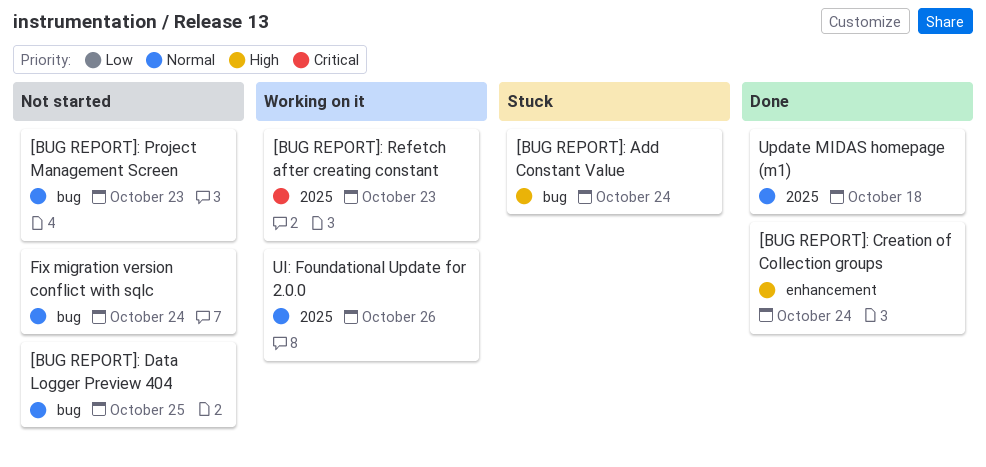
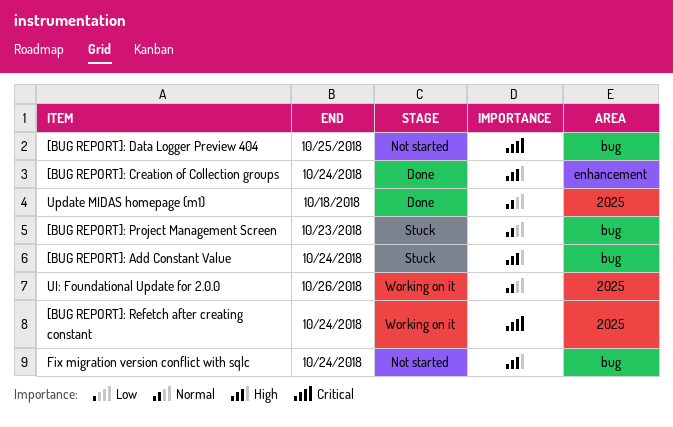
[BUG REPORT]: Data Logger Preview 404, priority: Normal -> Critical
[BUG REPORT]: Project Management Screen, status: Not started -> Stuck
[BUG REPORT]: Refetch after creating constant, due: Oct 23 -> Oct 24
Fix migration version conflict with sqlc, priority: Normal -> High

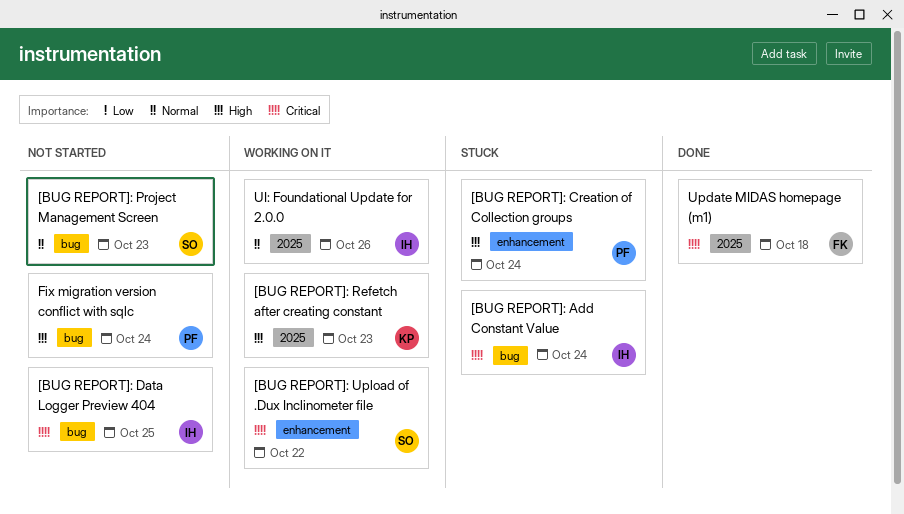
[BUG REPORT]: Add Constant Value, priority: High -> Critical
[BUG REPORT]: Creation of Collection groups, status: Done -> Stuck
[BUG REPORT]: Project Management Screen, status: Stuck -> Not started
[BUG REPORT]: Refetch after creating constant, priority: Critical -> High
[BUG REPORT]: Refetch after creating constant, due: Oct 24 -> Oct 23
[BUG REPORT]: Upload of .Dux Inclinometer file: none -> present
Update MIDAS homepage (m1), priority: Normal -> Critical

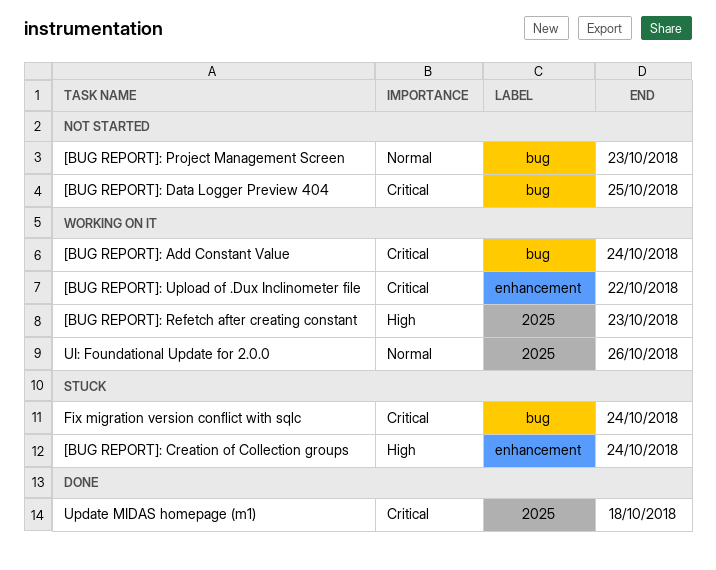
[BUG REPORT]: Add Constant Value, status: Stuck -> Working on it
Fix migration version conflict with sqlc, status: Not started -> Stuck
Fix migration version conflict with sqlc, priority: High -> Critical

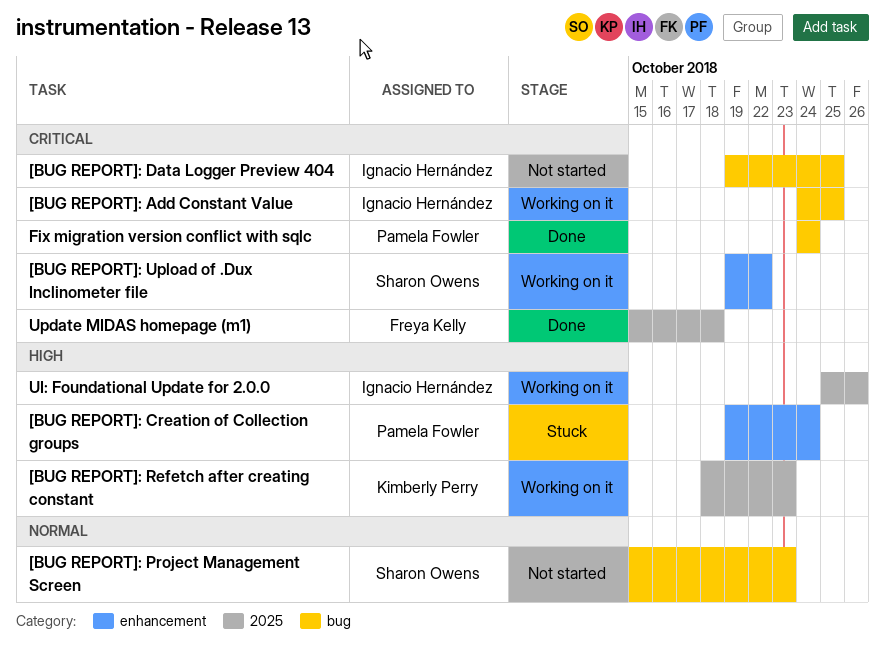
[BUG REPORT]: Add Constant Value, due: Oct 24 -> Oct 25
Fix migration version conflict with sqlc, status: Stuck -> Done
UI: Foundational Update for 2.0.0, priority: Normal -> High

